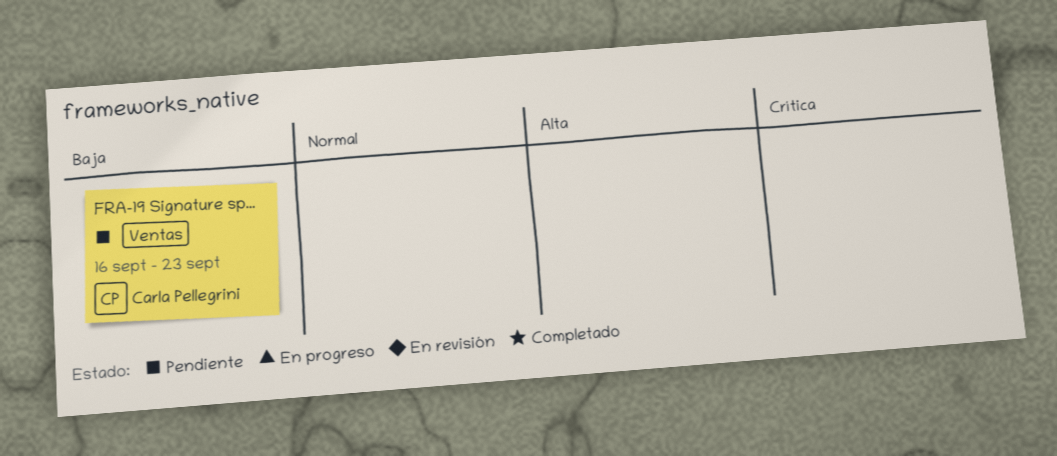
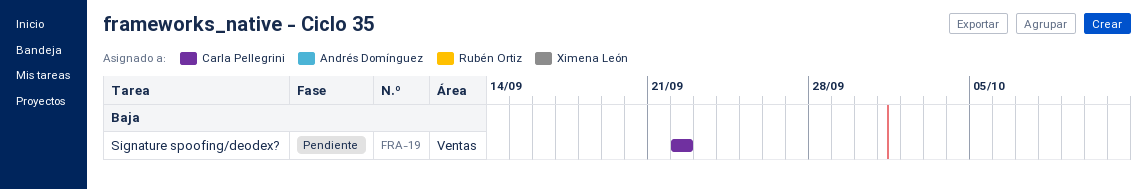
FRA-19, start: Sep 16 -> Sep 22
FRA-19, due: Sep 23 -> Sep 22

